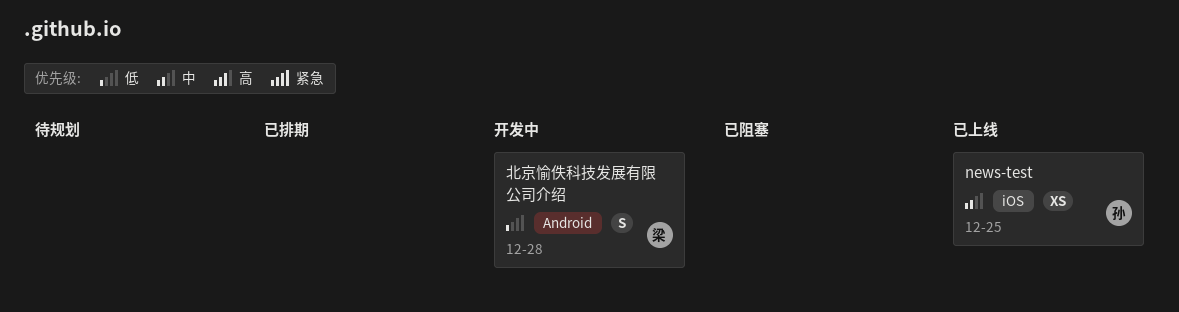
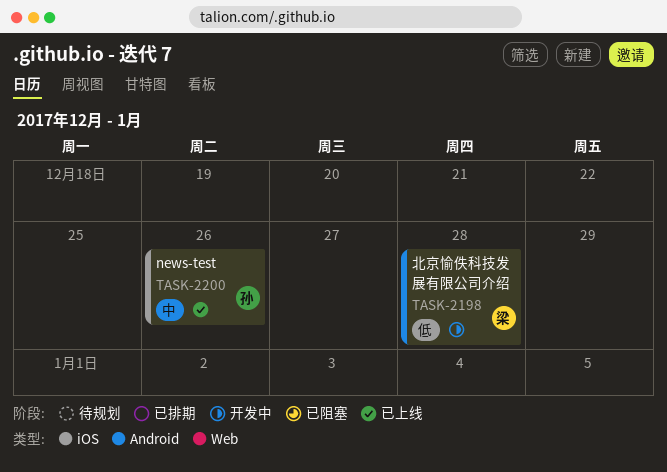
news-test, due: Dec 25 -> Dec 26

